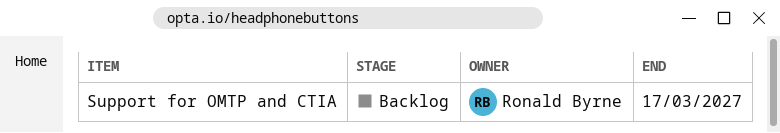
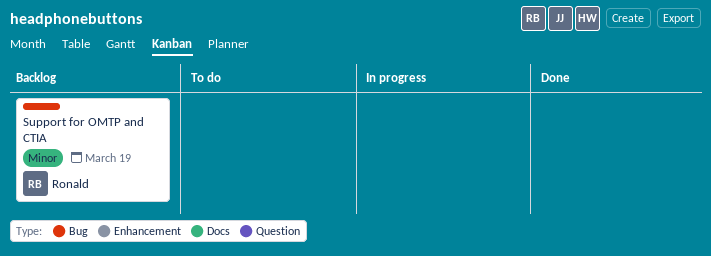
Support for OMTP and CTIA, due: Mar 17 -> Mar 19

